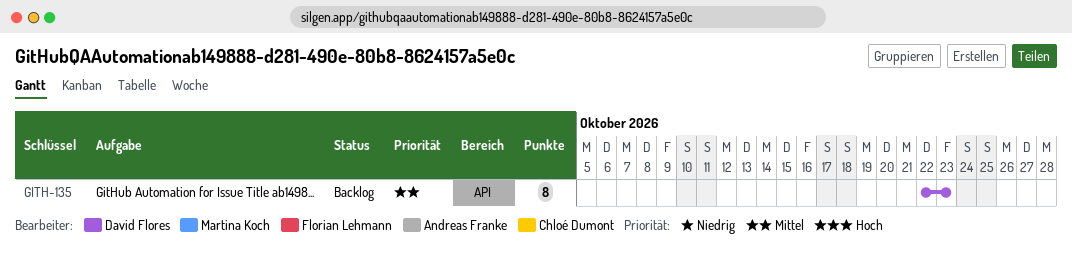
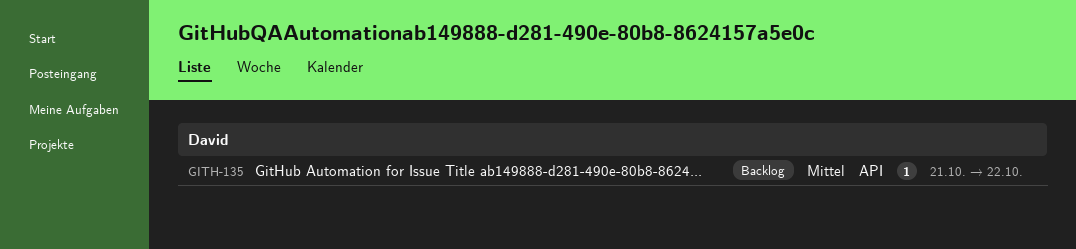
GITH-135, estimate: 8 -> 1
GITH-135, start: Oct 22 -> Oct 21
GITH-135, due: Oct 23 -> Oct 22

